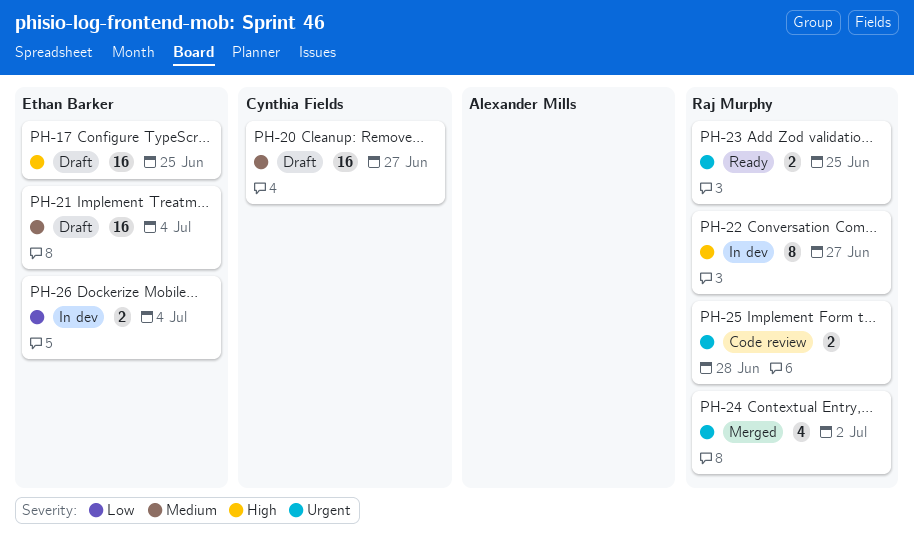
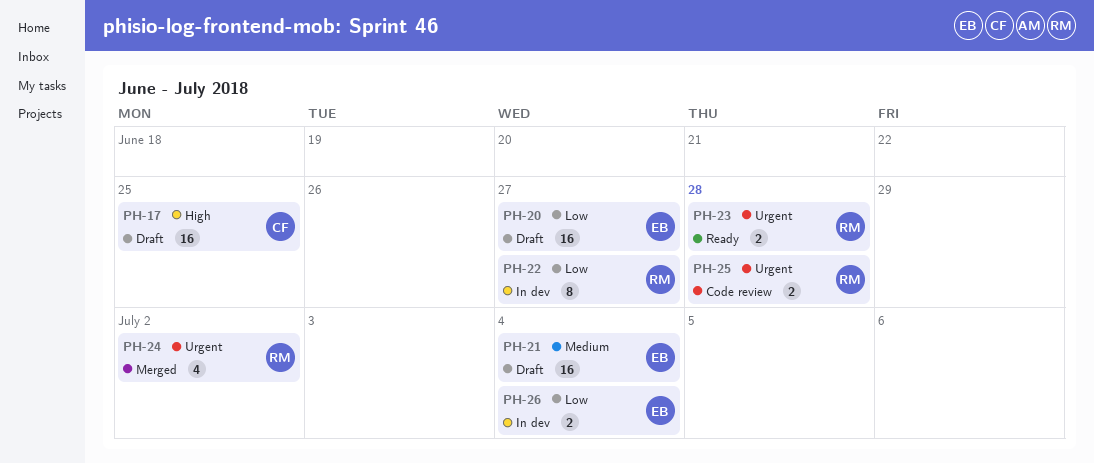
PH-17, owner: Ethan Barker -> Cynthia Fields
PH-20, owner: Cynthia Fields -> Ethan Barker
PH-20, priority: Medium -> Low
PH-22, priority: High -> Low
PH-23, due: Jun 25 -> Jun 28

